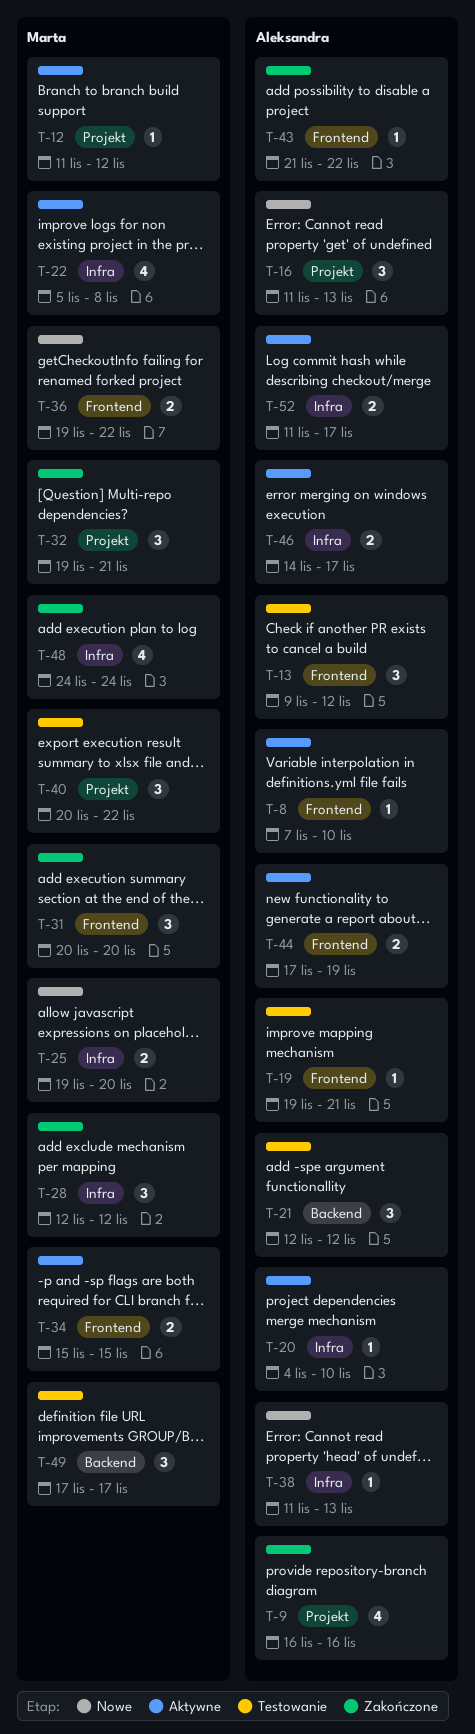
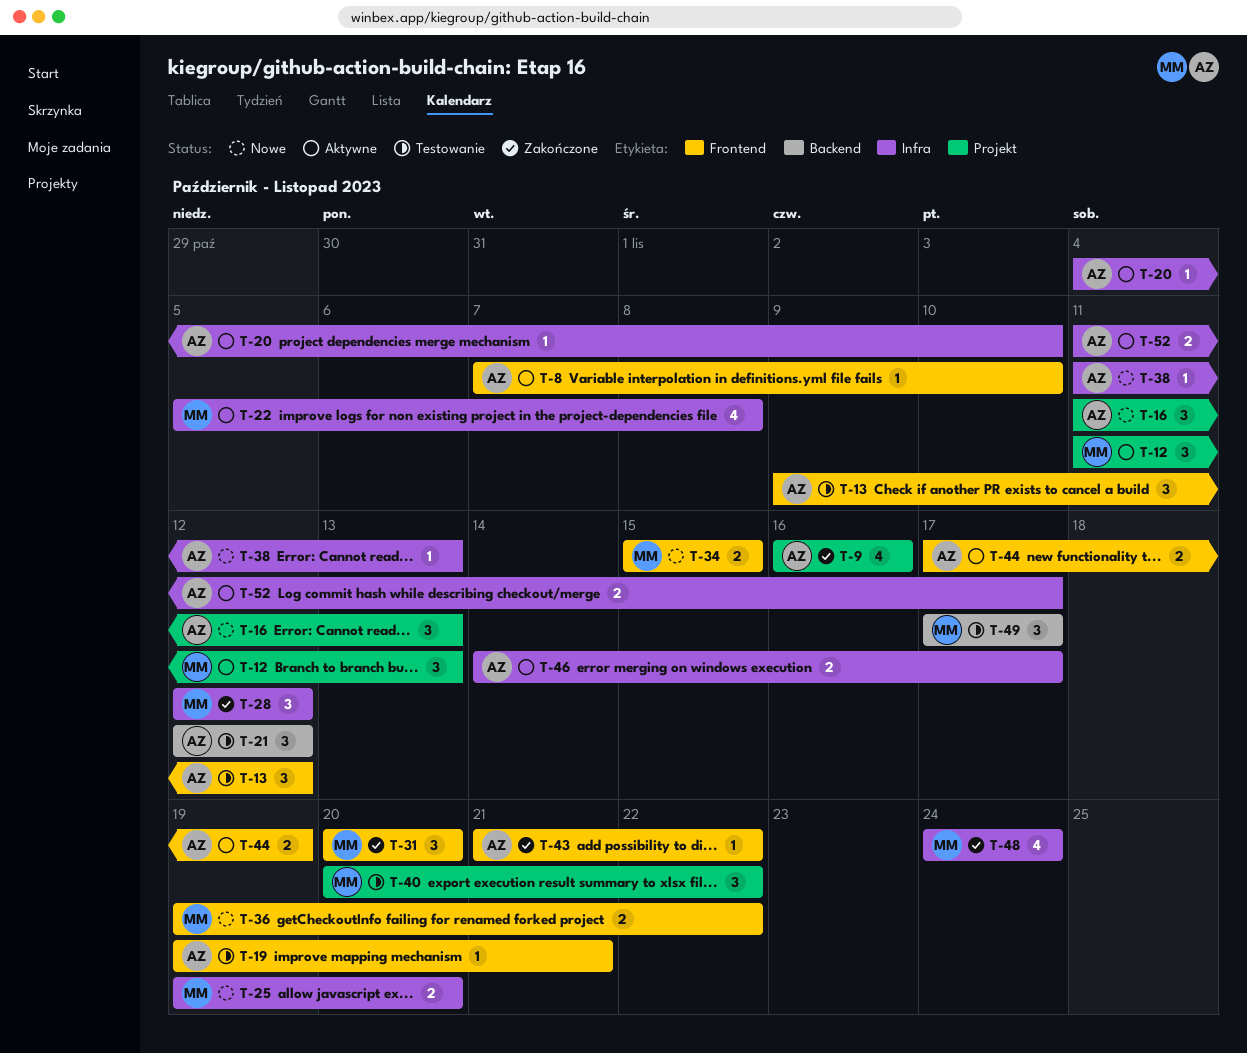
T-12, estimate: 1 -> 3
T-12, due: Nov 12 -> Nov 13
T-32: present -> none
T-34, status: Aktywne -> Nowe

